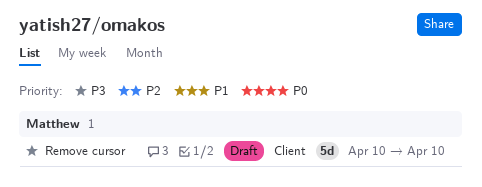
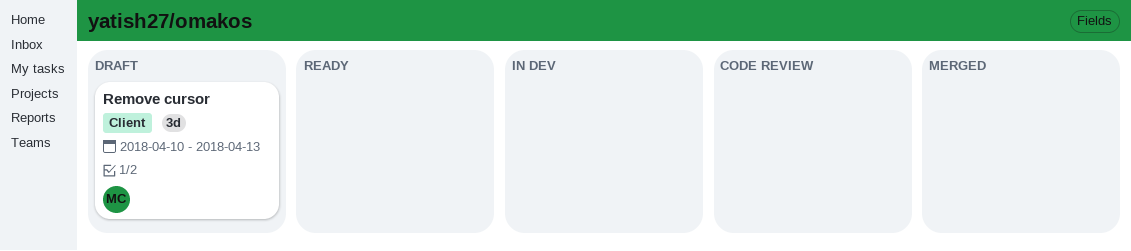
Remove cursor, estimate: 5d -> 3d
Remove cursor, due: Apr 10 -> Apr 13

